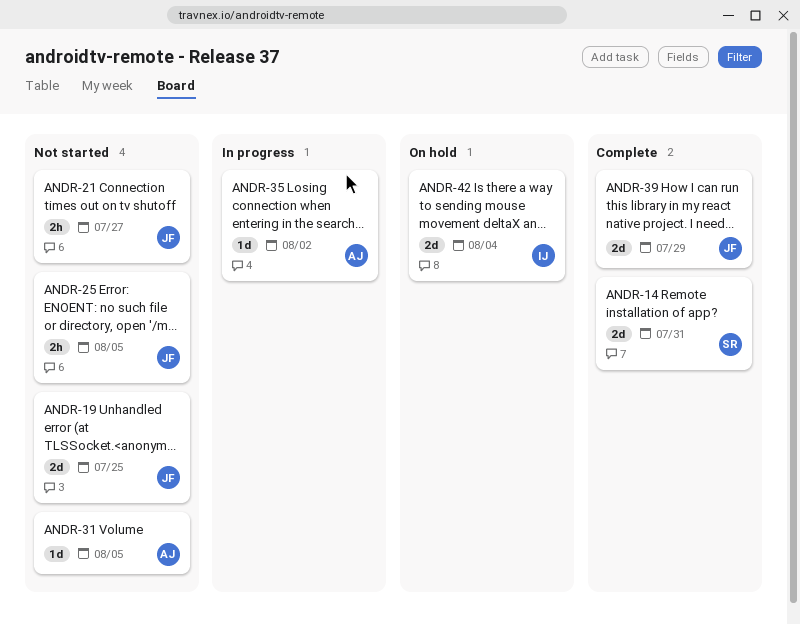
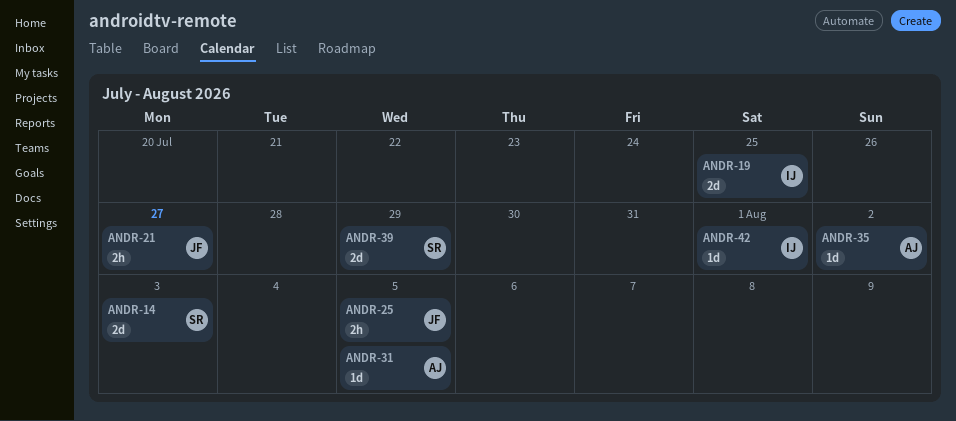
ANDR-14, due: Jul 31 -> Aug 3
ANDR-19, owner: JF -> IJ
ANDR-39, owner: JF -> SR
ANDR-42, estimate: 2d -> 1d
ANDR-42, due: Aug 4 -> Aug 1

